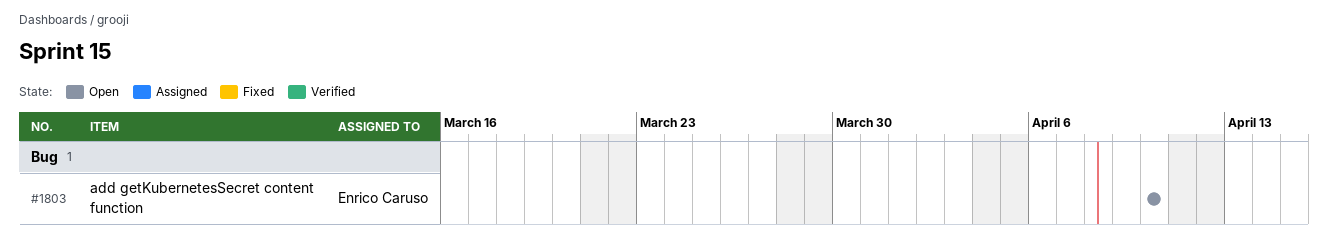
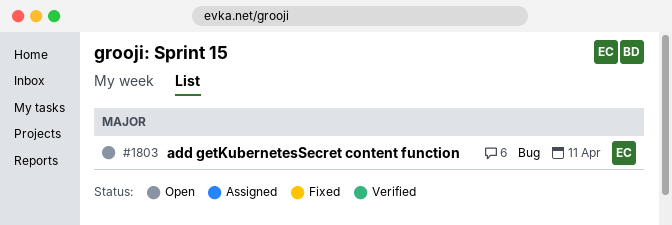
#1803, due: Apr 10 -> Apr 11

